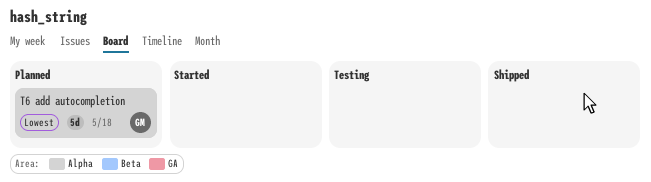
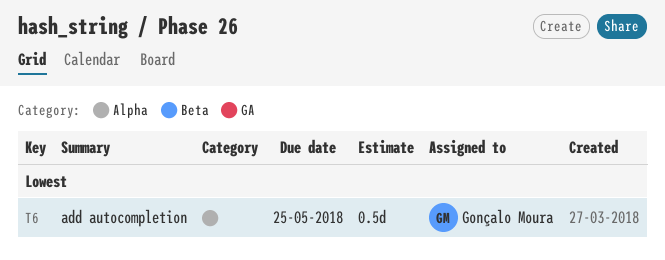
T6, estimate: 5d -> 0.5d
T6, due: May 18 -> May 25

